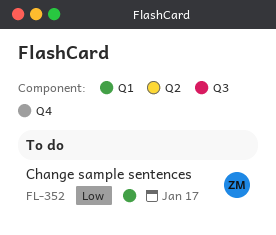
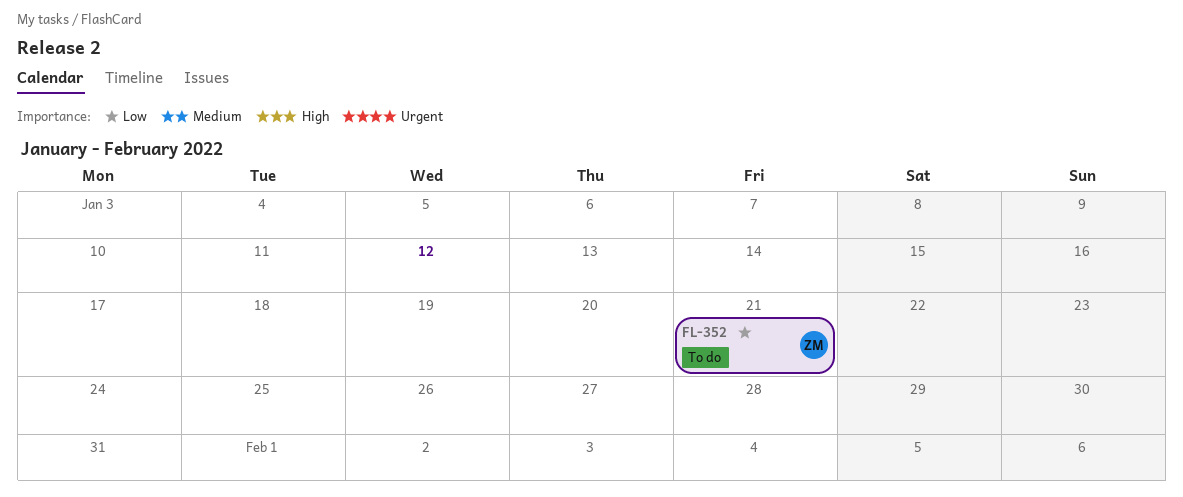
FL-352, due: Jan 17 -> Jan 21

